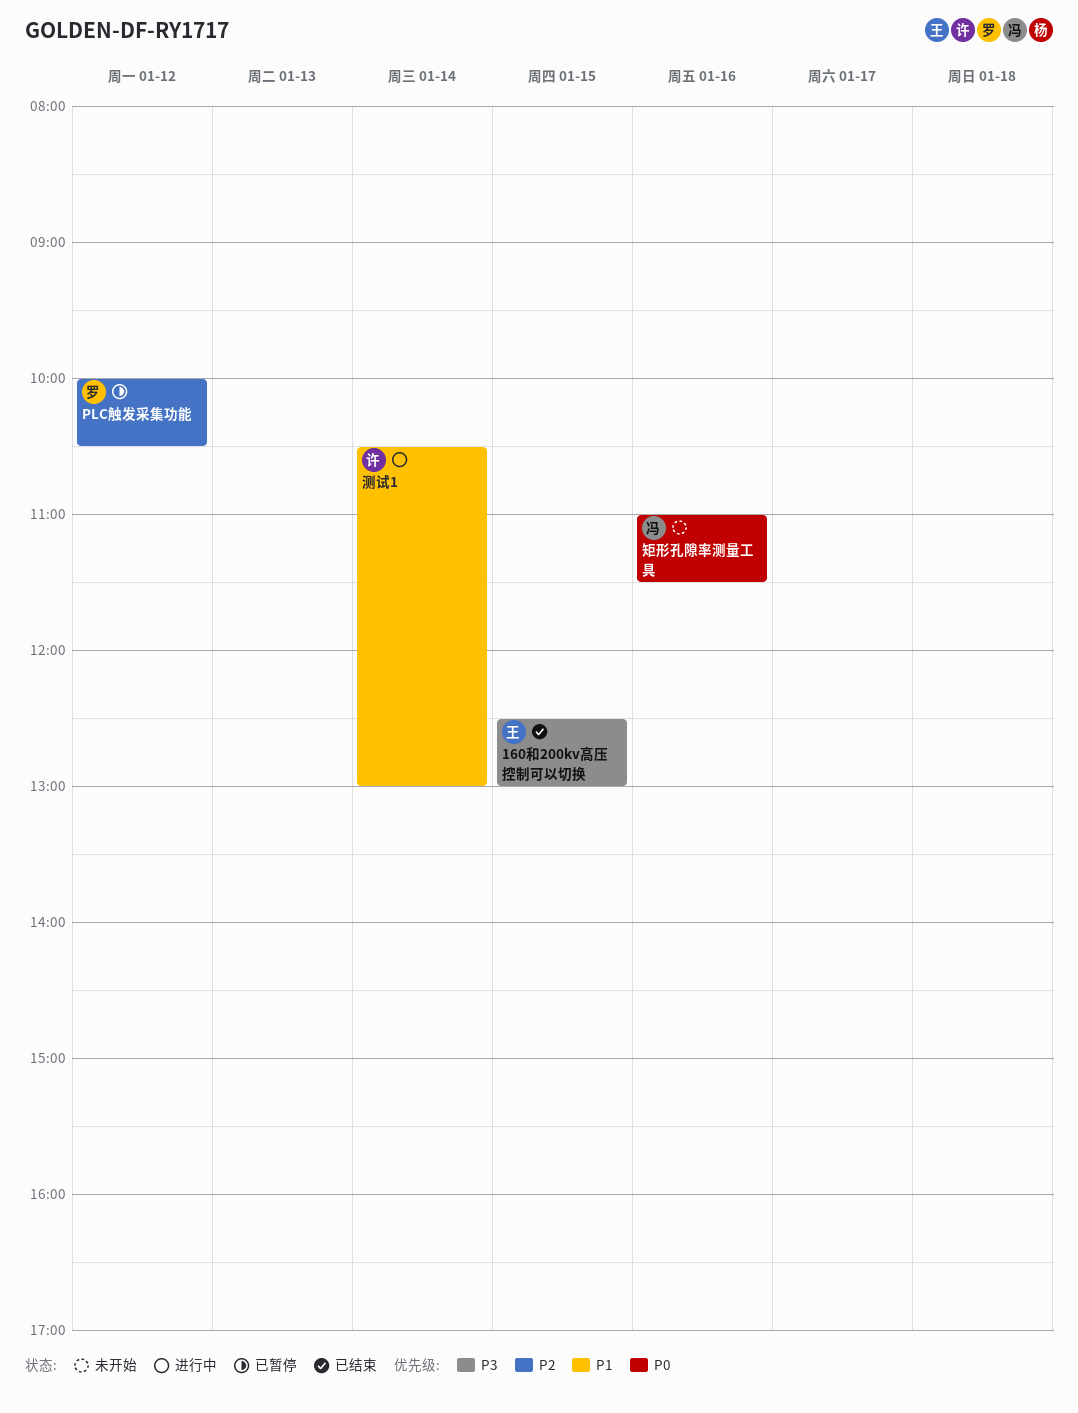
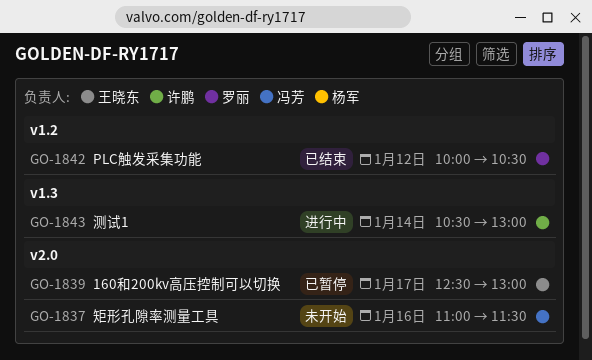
160和200kv高压控制可以切换, status: 已结束 -> 已暂停
160和200kv高压控制可以切换, day: Jan 15 -> Jan 17
PLC触发采集功能, status: 已暂停 -> 已结束

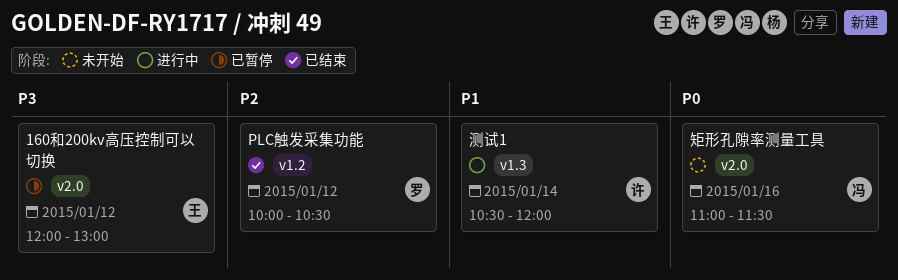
160和200kv高压控制可以切换, day: Jan 17 -> Jan 12
160和200kv高压控制可以切换, begins: 12:30 -> 12:00
测试1, ends: 13:00 -> 12:00

